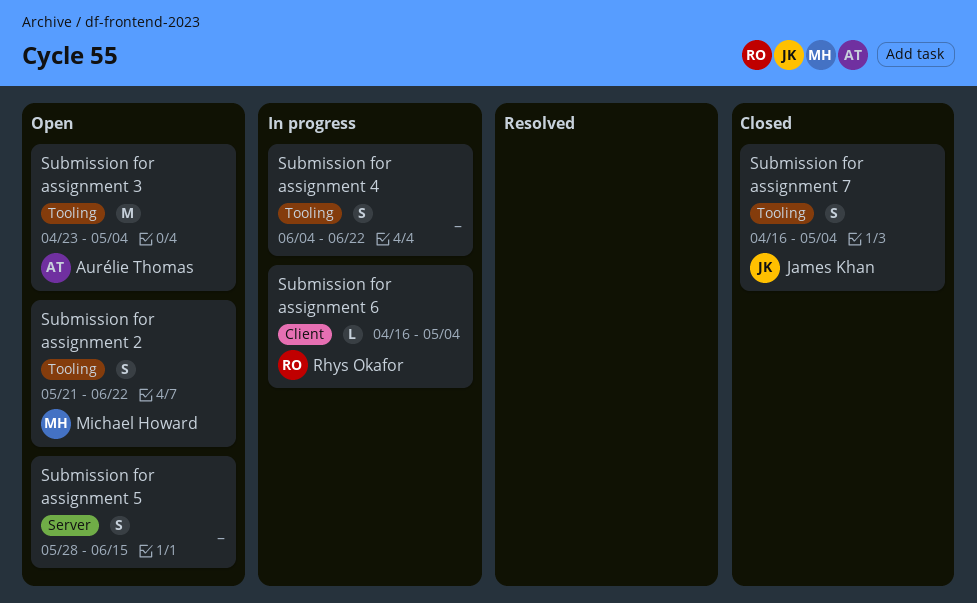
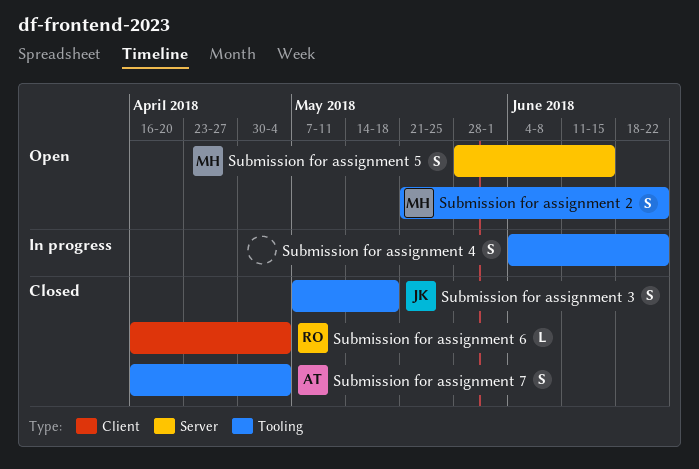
Submission for assignment 3, status: Open -> Closed
Submission for assignment 3, owner: Aurélie Thomas -> James Khan
Submission for assignment 3, estimate: M -> S
Submission for assignment 3, start: Apr 23 -> May 7
Submission for assignment 3, due: May 4 -> May 18
Submission for assignment 5, owner: none -> Michael Howard
Submission for assignment 6, status: In progress -> Closed
Submission for assignment 7, owner: James Khan -> Aurélie Thomas

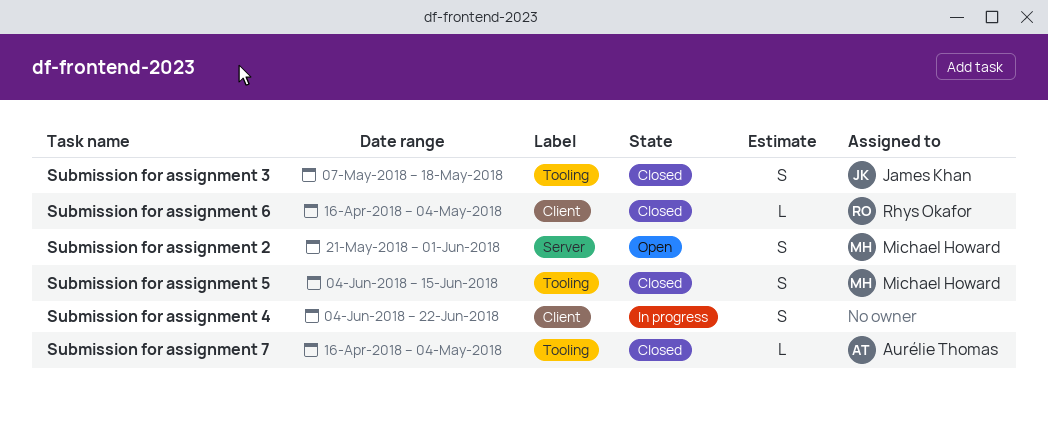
Submission for assignment 2, label: Tooling -> Server
Submission for assignment 2, due: Jun 22 -> Jun 1
Submission for assignment 4, label: Tooling -> Client
Submission for assignment 5, status: Open -> Closed
Submission for assignment 5, label: Server -> Tooling
Submission for assignment 5, start: May 28 -> Jun 4
Submission for assignment 7, estimate: S -> L

